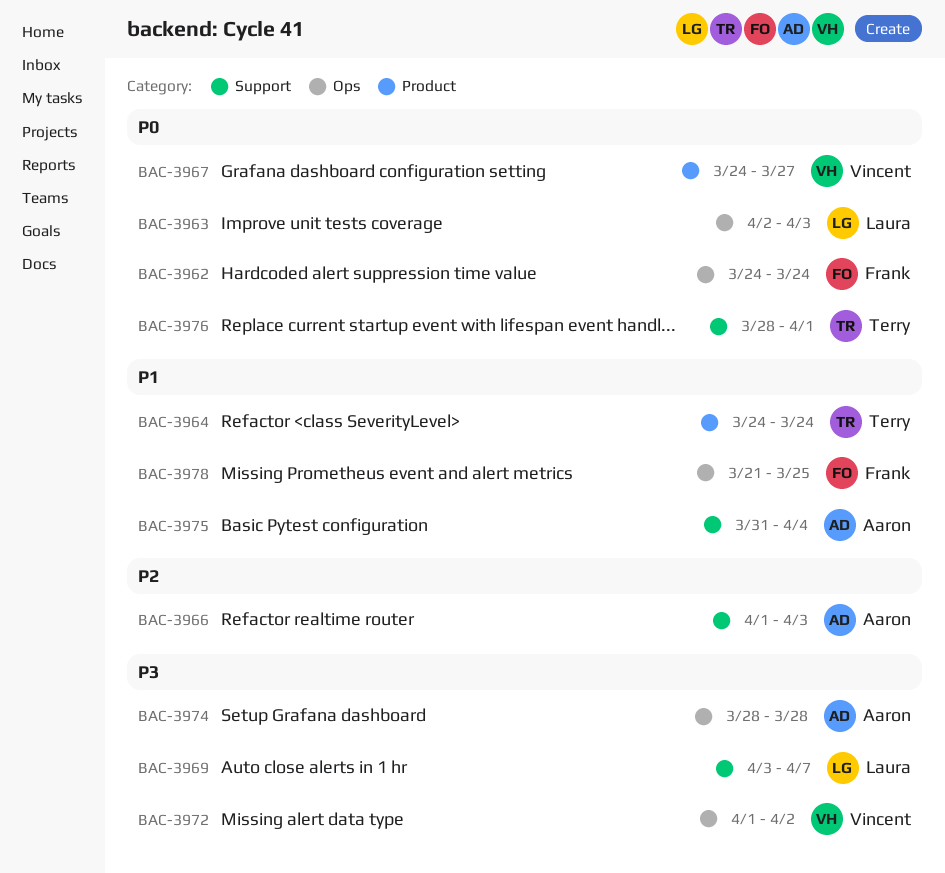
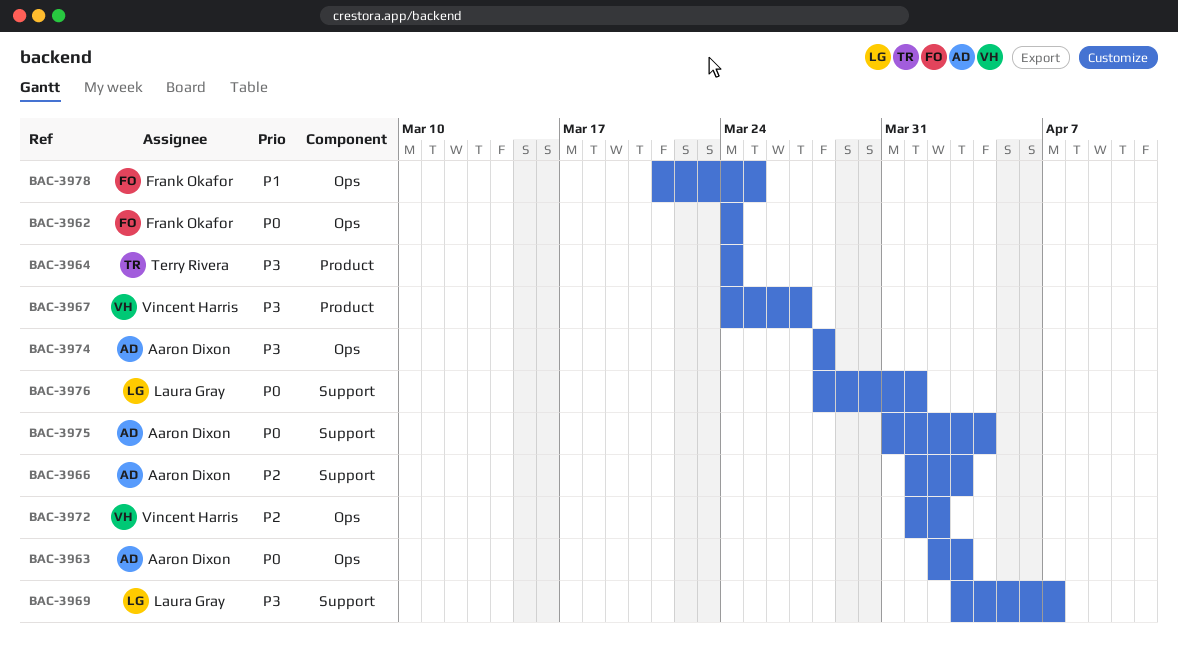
BAC-3963, owner: Laura Gray -> Aaron Dixon
BAC-3964, priority: P1 -> P3
BAC-3967, priority: P0 -> P3
BAC-3972, priority: P3 -> P2
BAC-3975, priority: P1 -> P0
BAC-3976, owner: Terry Rivera -> Laura Gray

